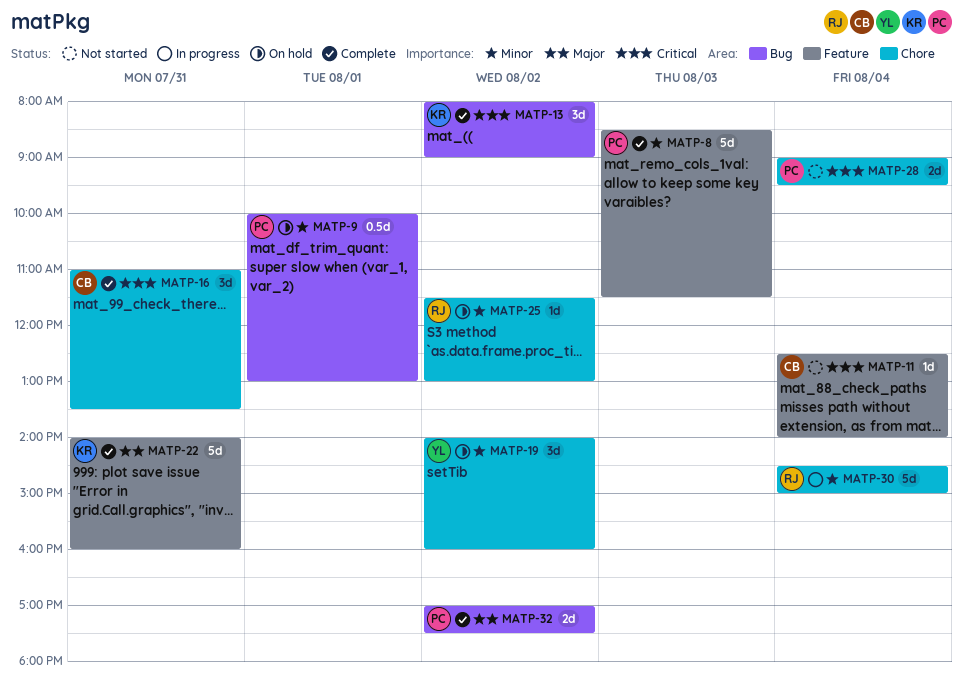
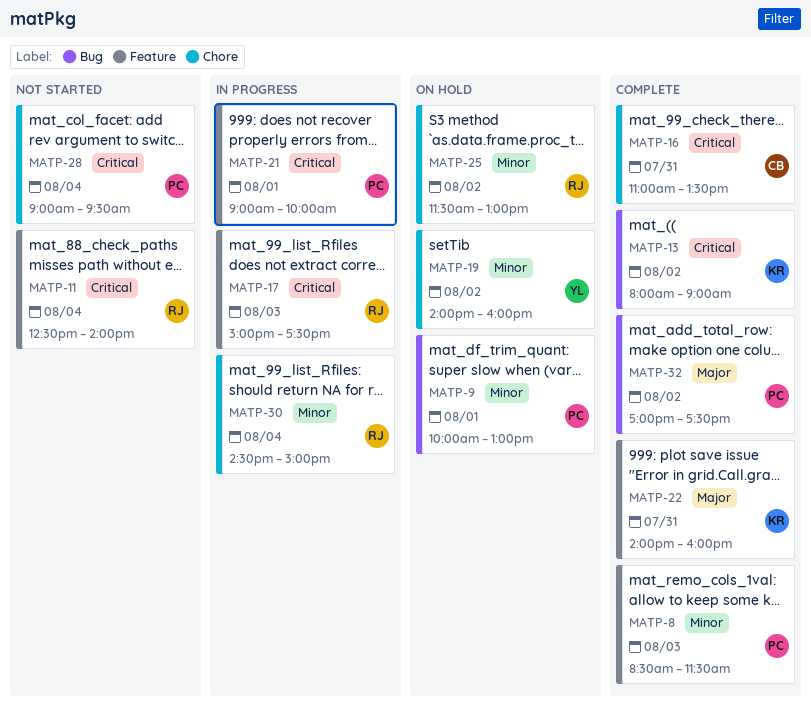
MATP-11, owner: CB -> RJ
MATP-17: none -> present
MATP-21: none -> present

